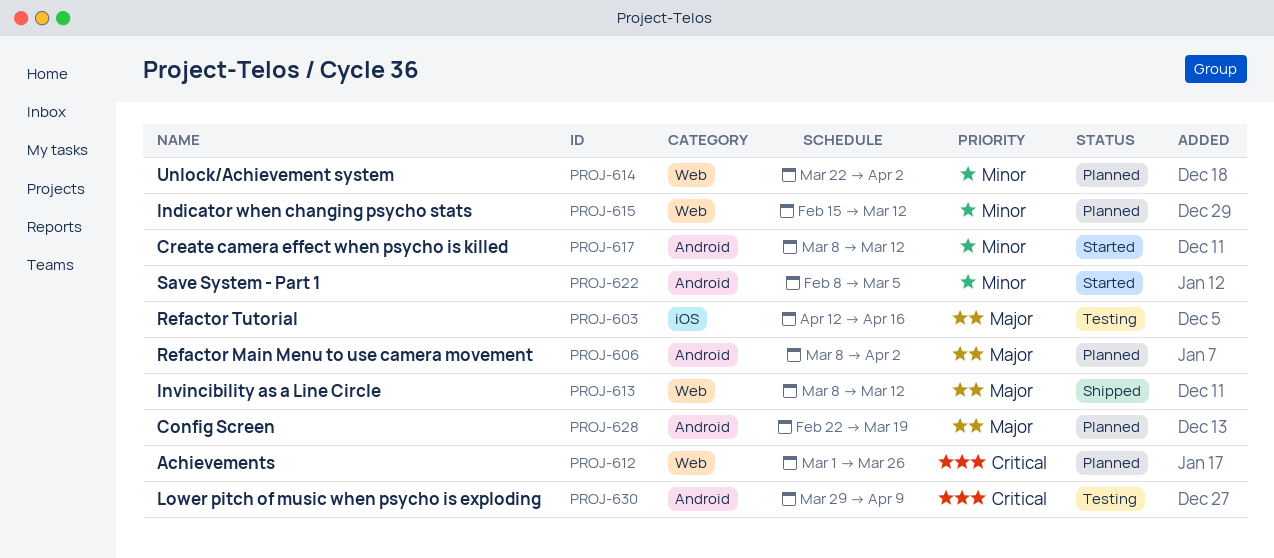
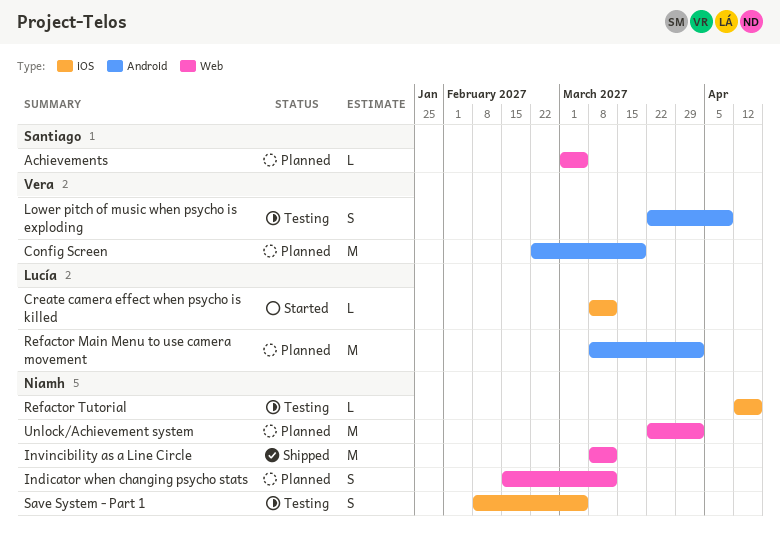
Achievements, due: Mar 26 -> Mar 5
Create camera effect when psycho is killed, label: Android -> iOS
Lower pitch of music when psycho is exploding, start: Mar 29 -> Mar 22
Save System - Part 1, status: Started -> Testing
Save System - Part 1, label: Android -> iOS

